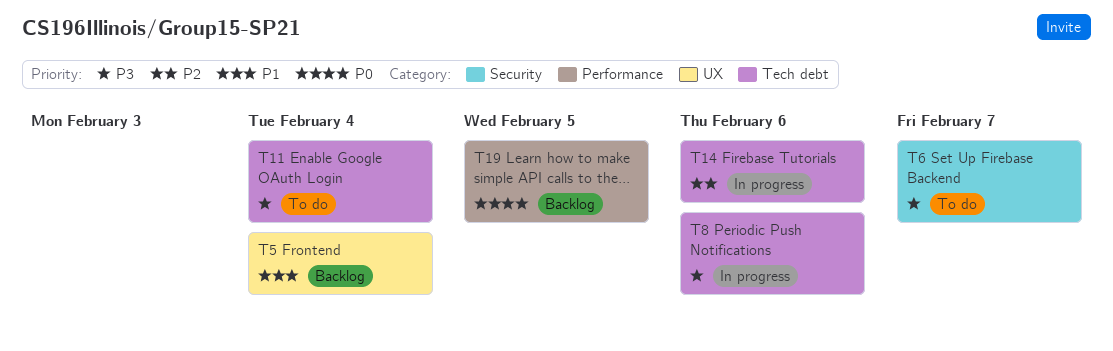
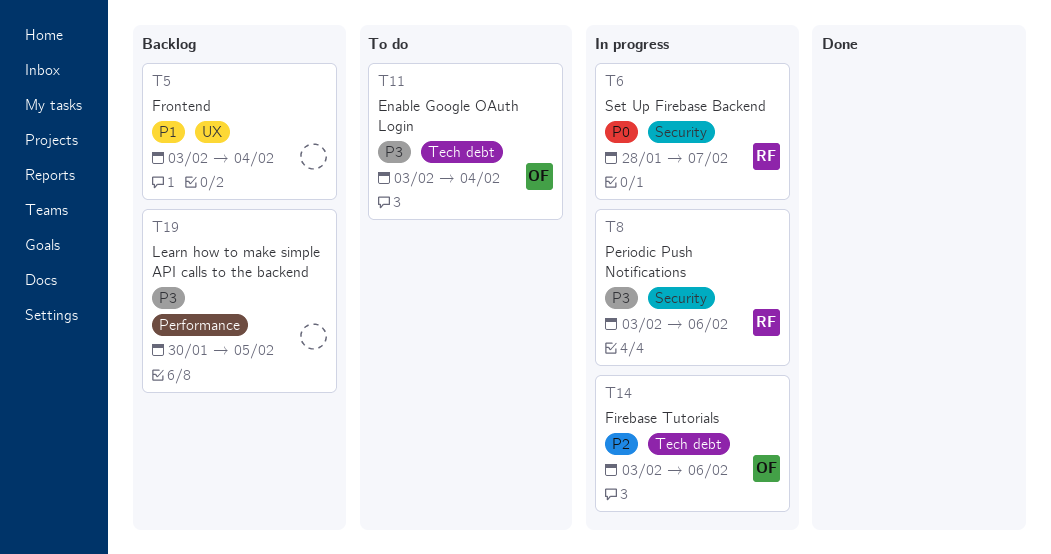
T6, status: To do -> In progress
T6, priority: P3 -> P0
T8, label: Tech debt -> Security
T19, priority: P0 -> P3

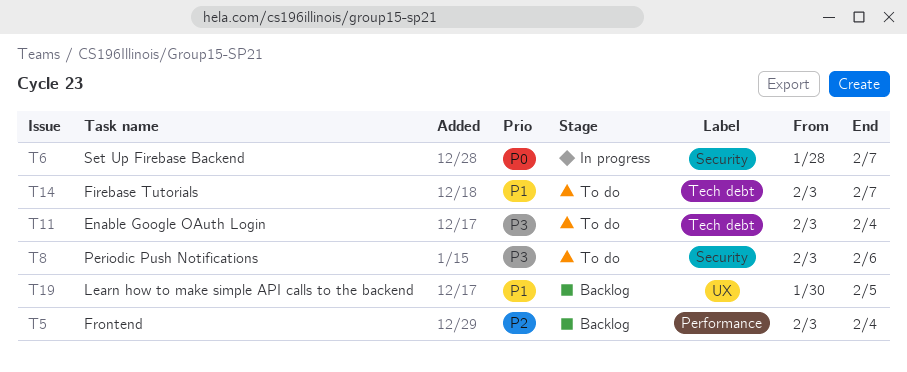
T5, priority: P1 -> P2
T5, label: UX -> Performance
T8, status: In progress -> To do
T14, status: In progress -> To do
T14, priority: P2 -> P1
T14, due: Feb 6 -> Feb 7
T19, priority: P3 -> P1
T19, label: Performance -> UX

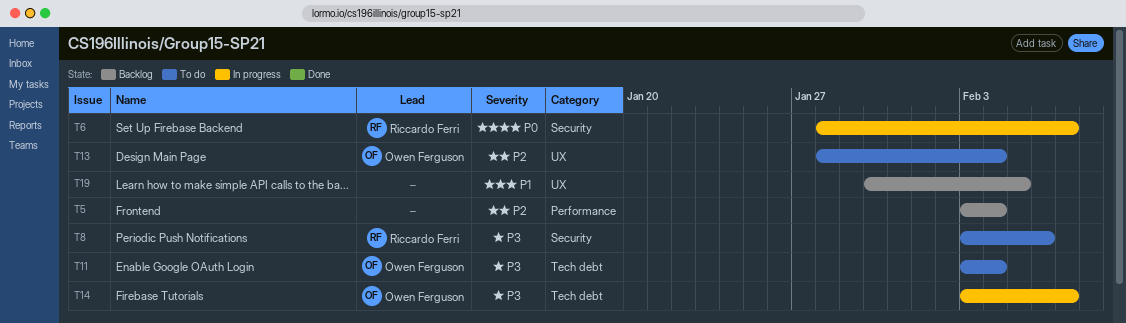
T13: none -> present
T14, status: To do -> In progress
T14, priority: P1 -> P3

